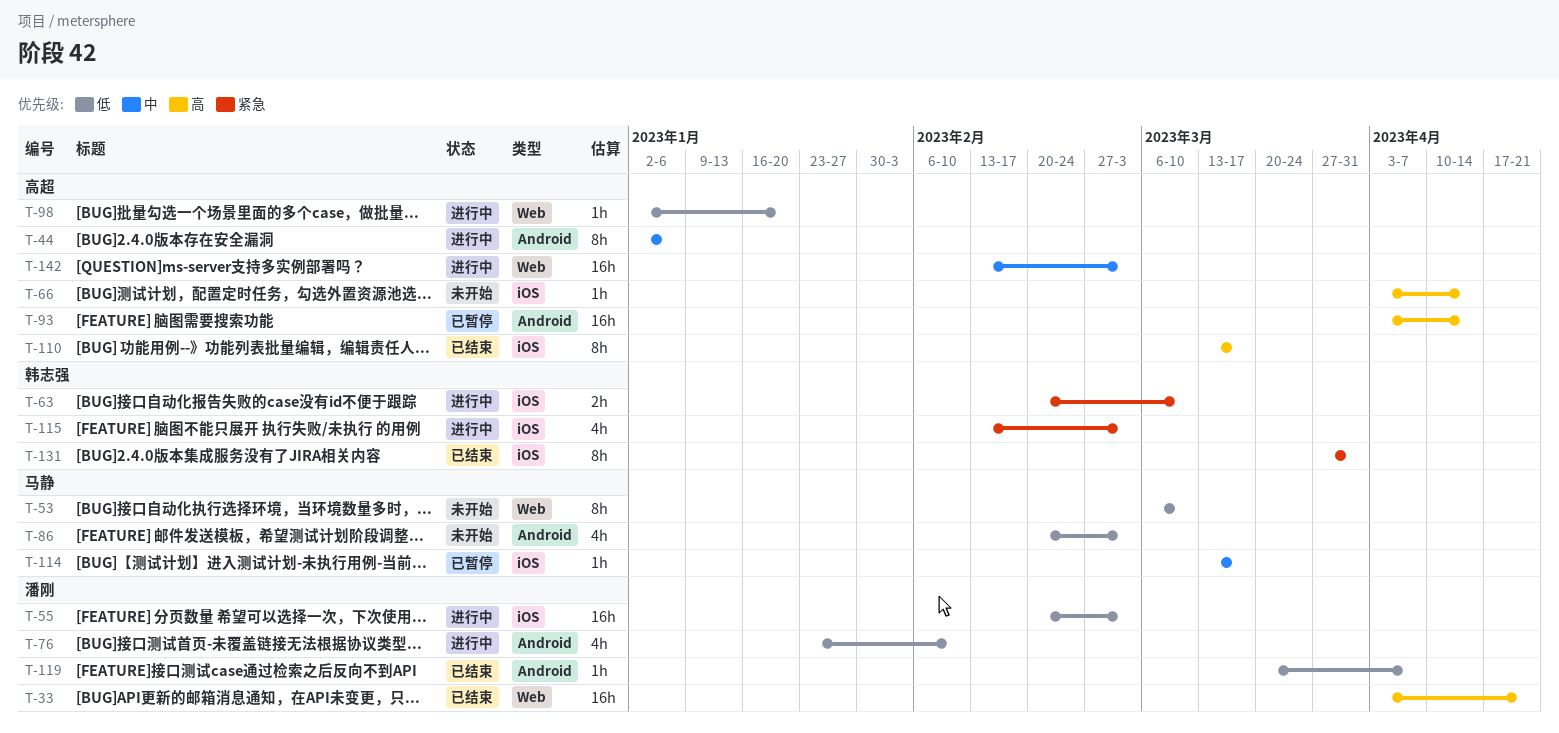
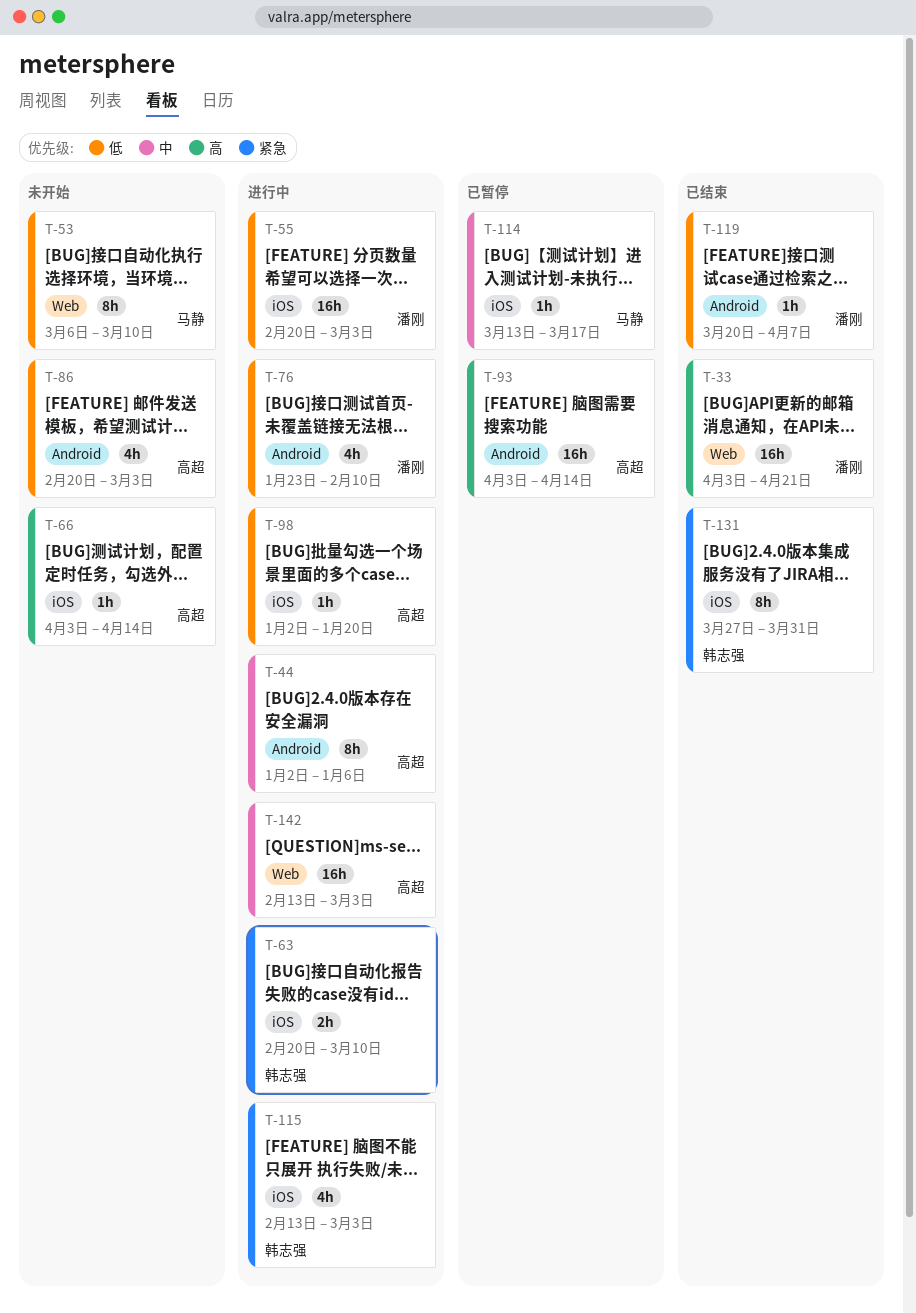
T-86, owner: 马静 -> 高超
T-98, label: Web -> iOS
T-110: present -> none

